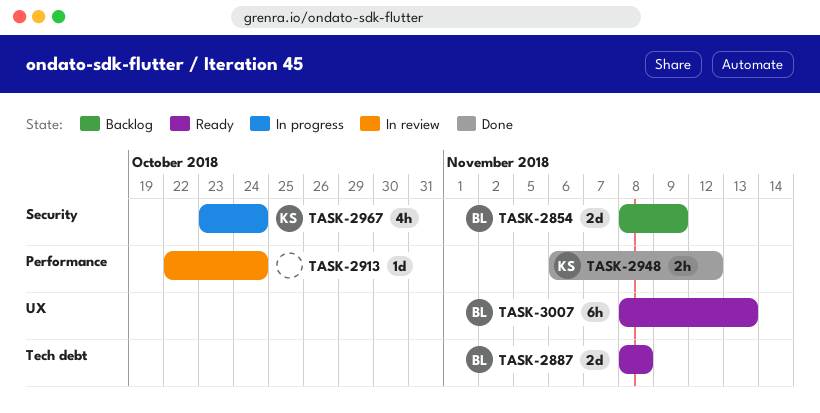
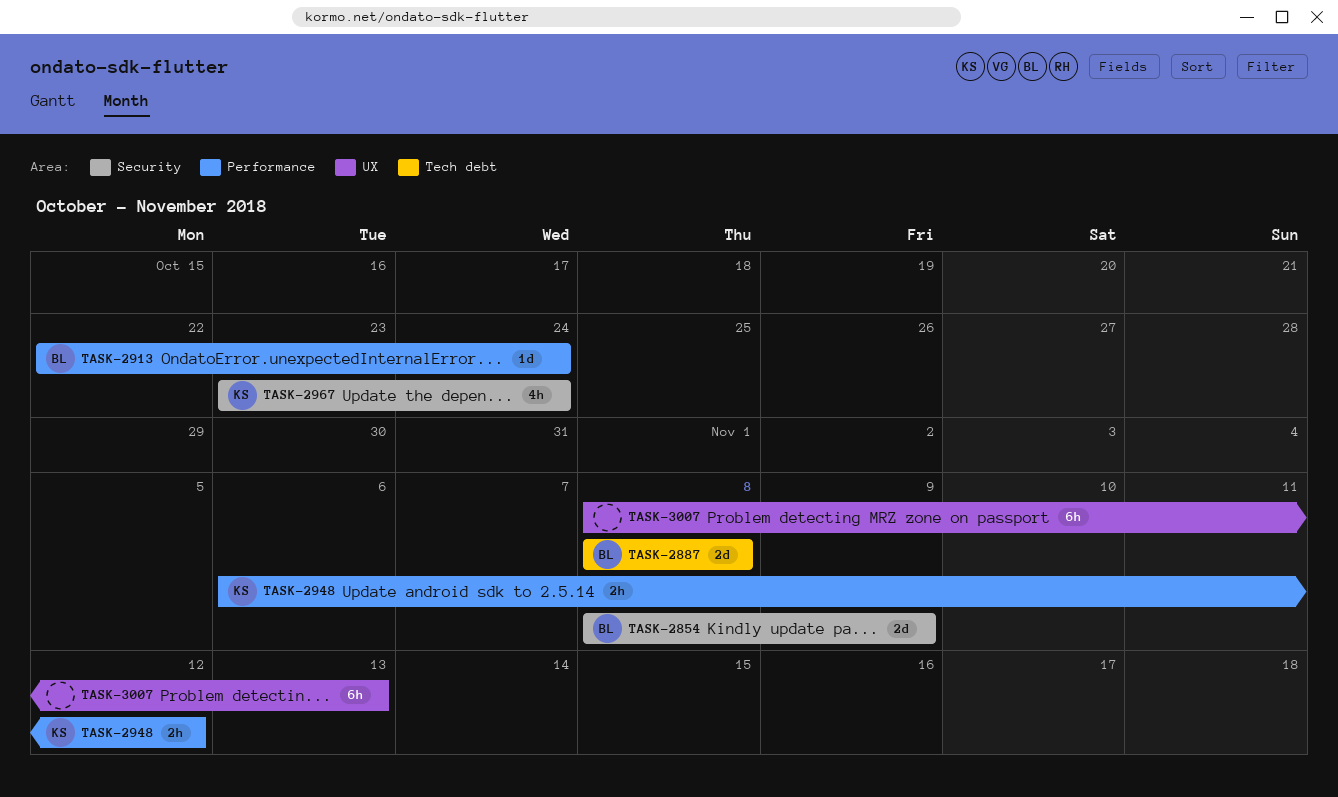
TASK-2913, owner: none -> BL
TASK-3007, owner: BL -> none

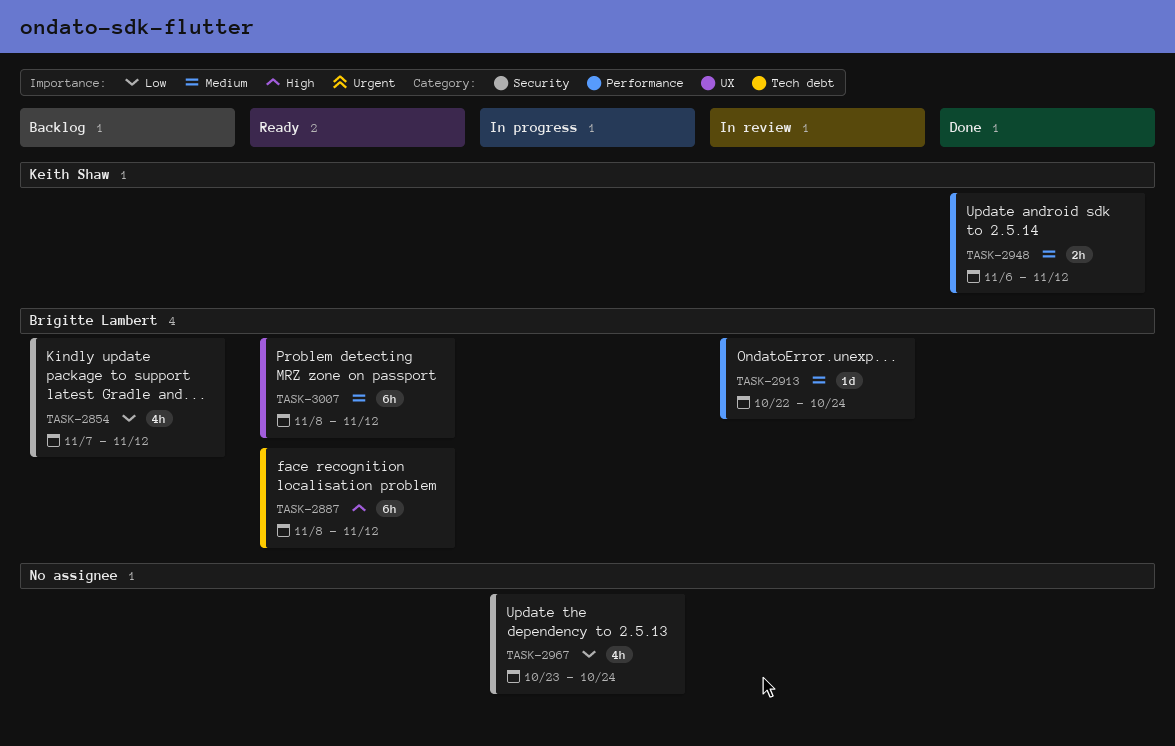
TASK-2854, estimate: 2d -> 4h
TASK-2854, start: Nov 8 -> Nov 7
TASK-2854, due: Nov 9 -> Nov 12
TASK-2887, estimate: 2d -> 6h
TASK-2887, due: Nov 8 -> Nov 12
TASK-2967, owner: Keith Shaw -> none
TASK-3007, owner: none -> Brigitte Lambert
TASK-3007, due: Nov 13 -> Nov 12

